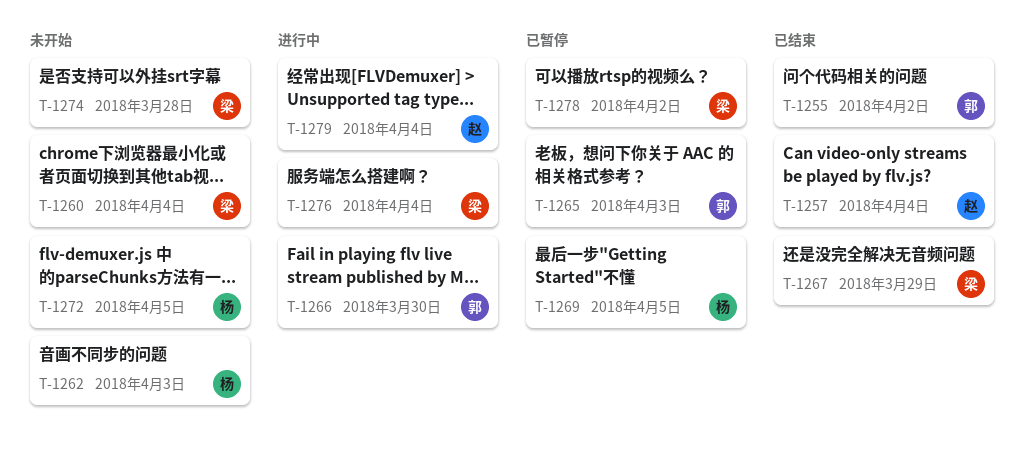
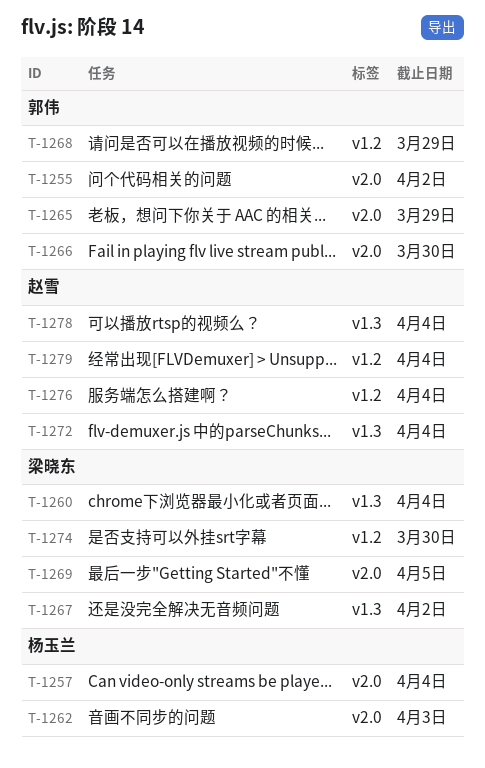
T-1257, owner: 赵雪 -> 杨玉兰
T-1265, due: Apr 3 -> Mar 29
T-1267, due: Mar 29 -> Apr 2
T-1268: none -> present
T-1269, owner: 杨玉兰 -> 梁晓东
T-1272, owner: 杨玉兰 -> 赵雪
T-1272, due: Apr 5 -> Apr 4
T-1274, due: Mar 28 -> Mar 30
T-1276, owner: 梁晓东 -> 赵雪
T-1278, owner: 梁晓东 -> 赵雪
T-1278, due: Apr 2 -> Apr 4

